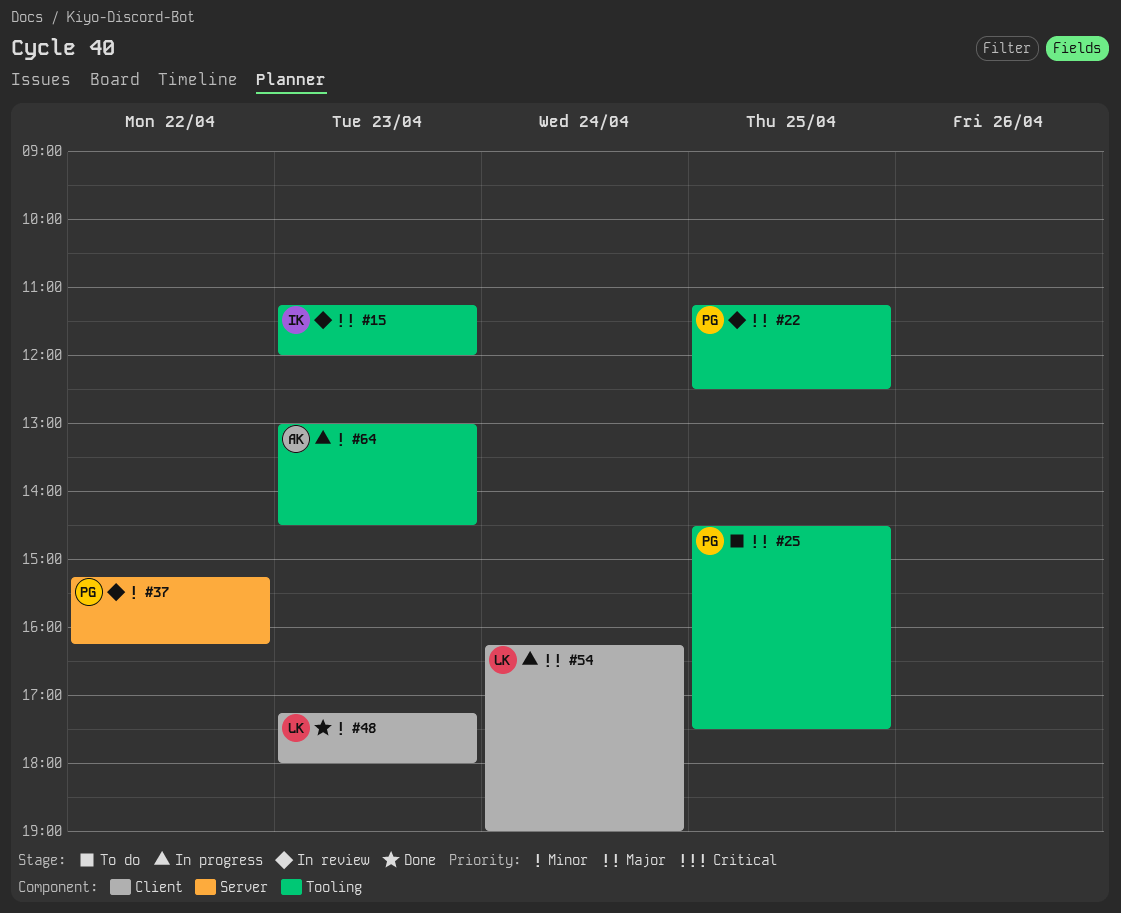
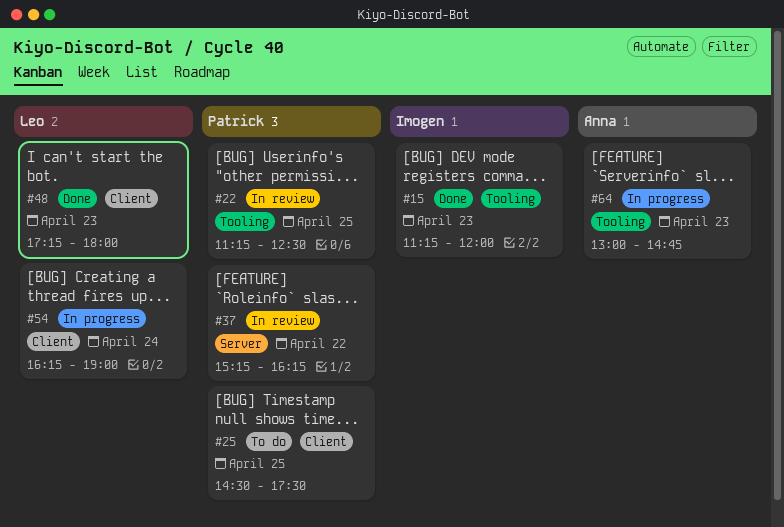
#15, status: In review -> Done
#25, label: Tooling -> Client
#64, ends: 14:30 -> 14:45

